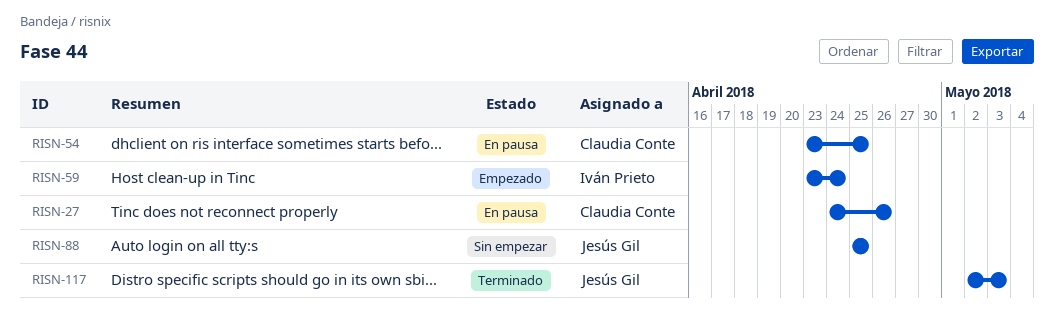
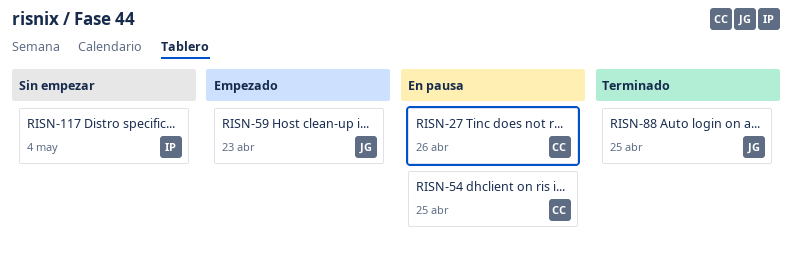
RISN-59, owner: Iván Prieto -> Jesús Gil
RISN-59, due: Apr 24 -> Apr 23
RISN-88, status: Sin empezar -> Terminado
RISN-117, status: Terminado -> Sin empezar
RISN-117, owner: Jesús Gil -> Iván Prieto
RISN-117, due: May 3 -> May 4

